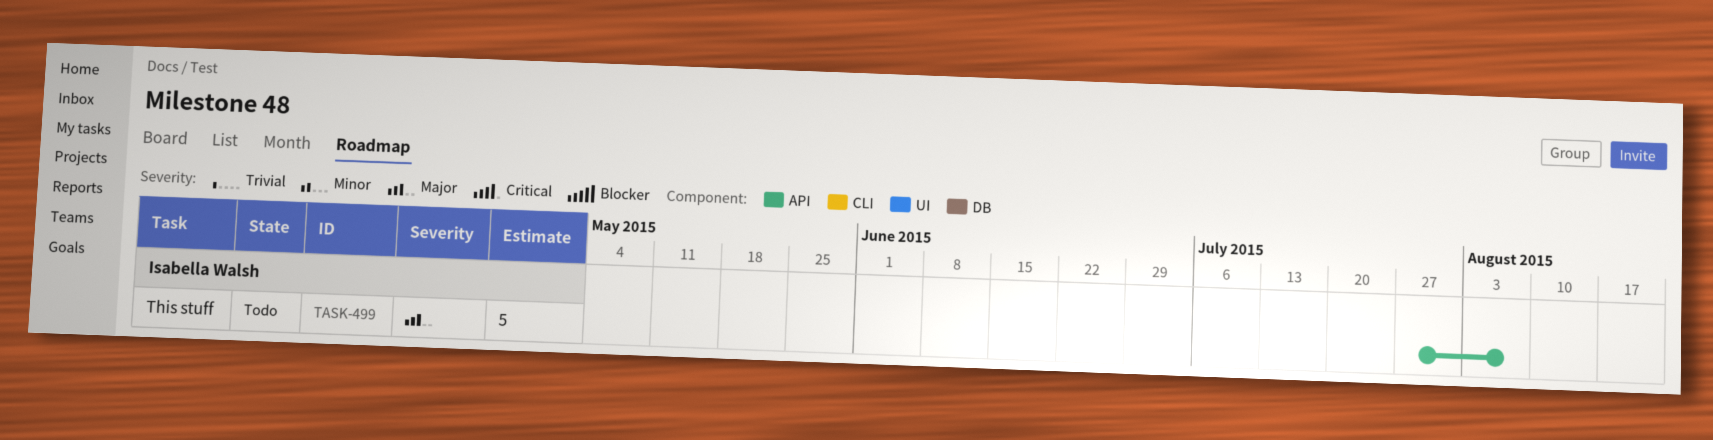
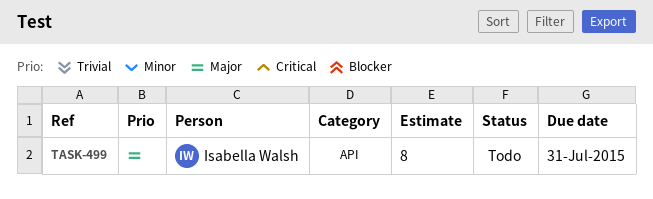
TASK-499, estimate: 5 -> 8
TASK-499, due: Aug 7 -> Jul 31

